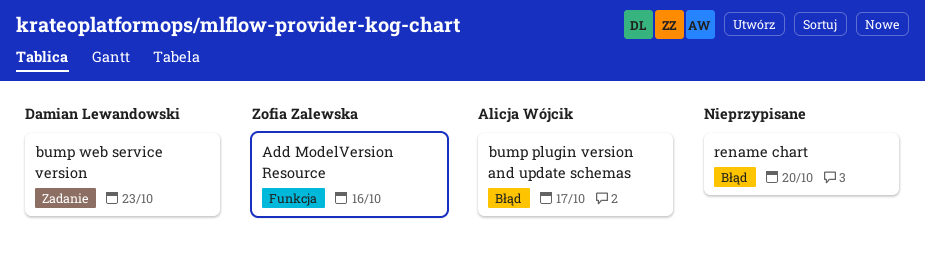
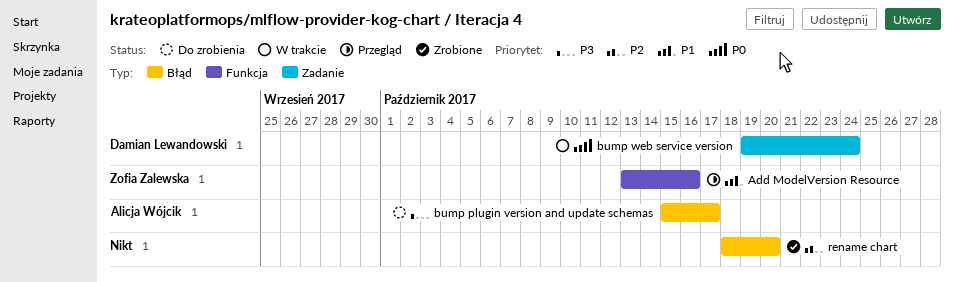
bump web service version, due: Oct 23 -> Oct 24

